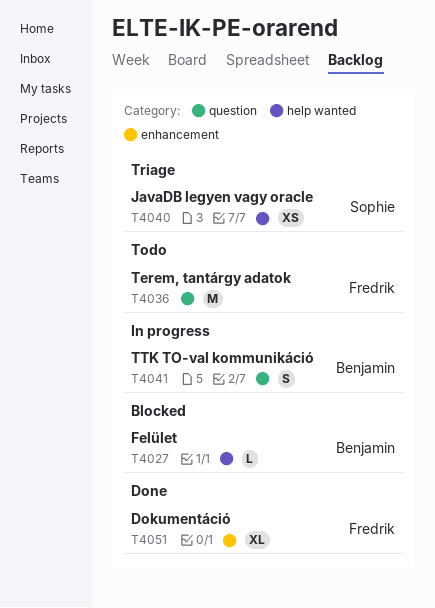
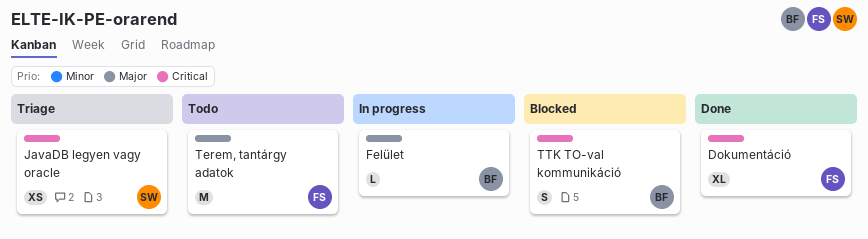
Felület, status: Blocked -> In progress
TTK TO-val kommunikáció, status: In progress -> Blocked

